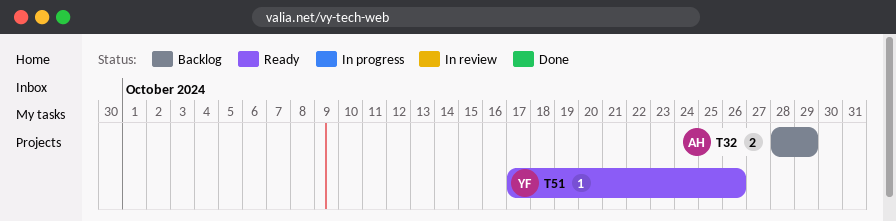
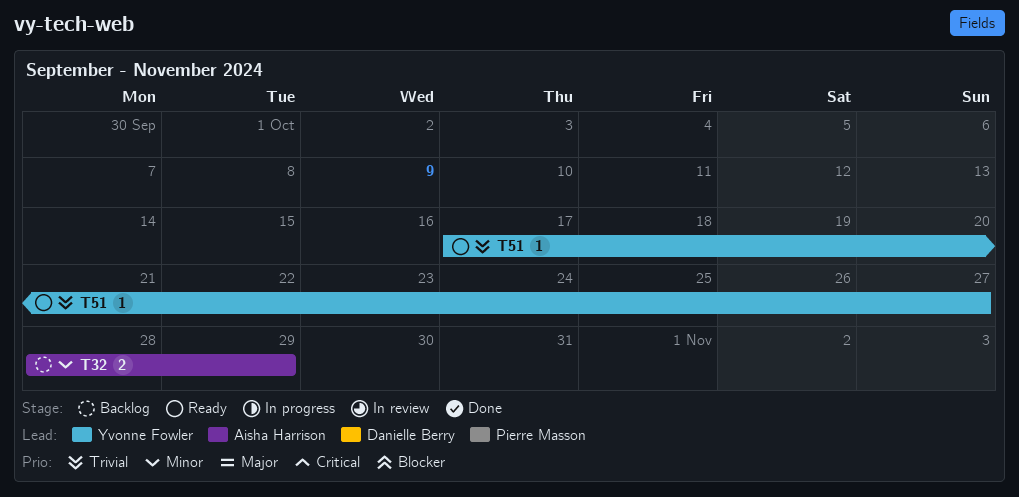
T51, due: Oct 26 -> Oct 27

